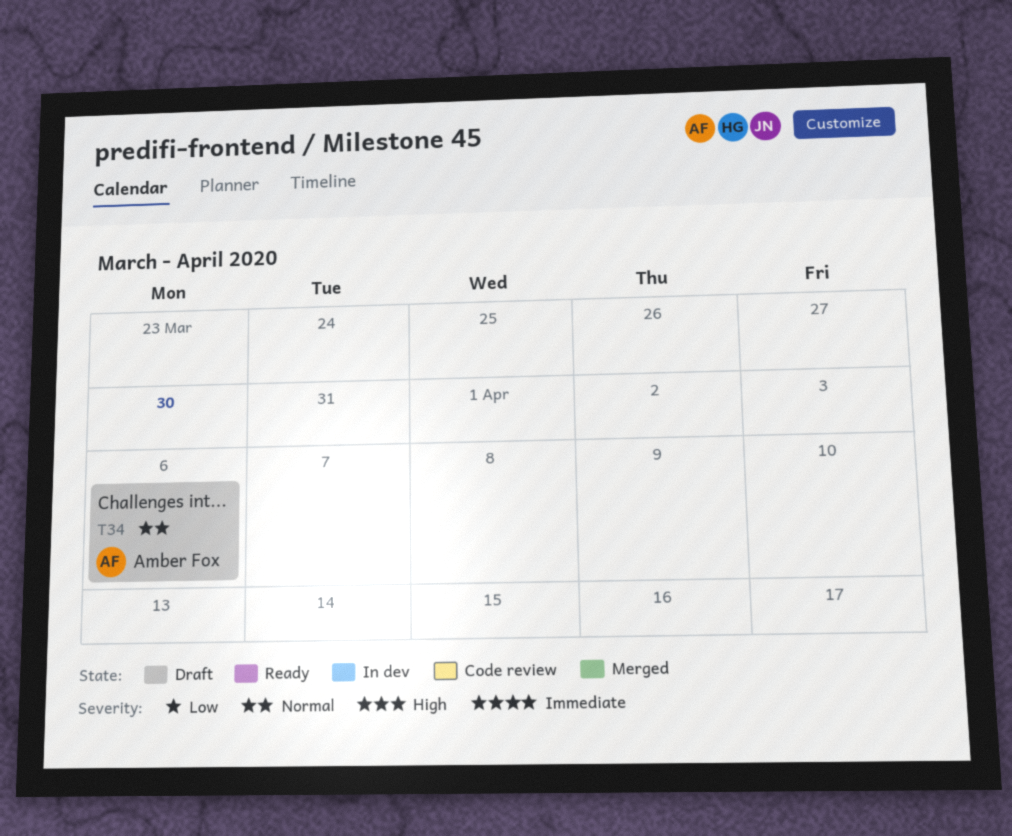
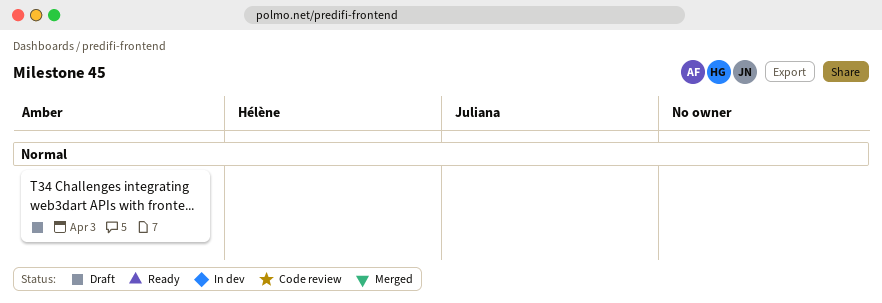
T34, due: Apr 6 -> Apr 3

